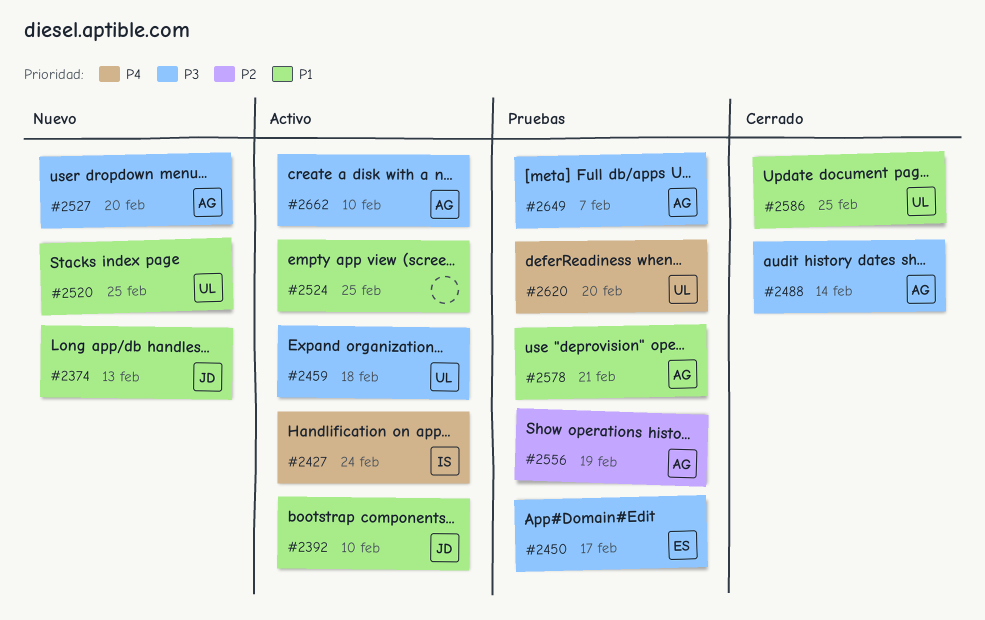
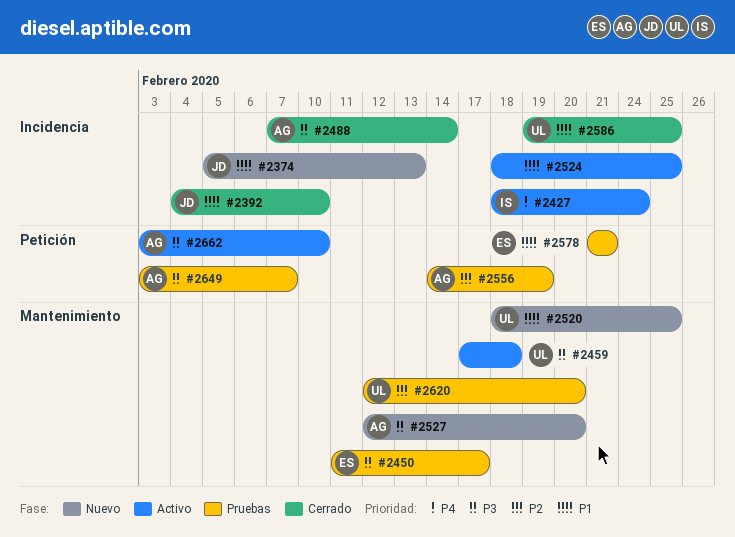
#2392, status: Activo -> Cerrado
#2578, owner: AG -> ES
#2620, priority: P4 -> P2

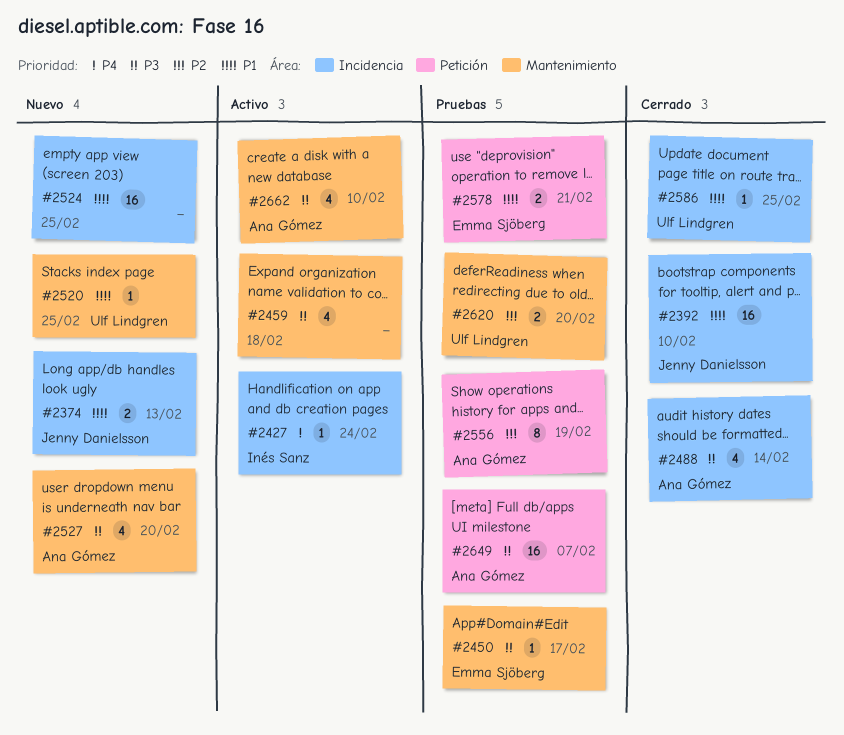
#2459, owner: Ulf Lindgren -> none
#2524, status: Activo -> Nuevo
#2662, label: Petición -> Mantenimiento

